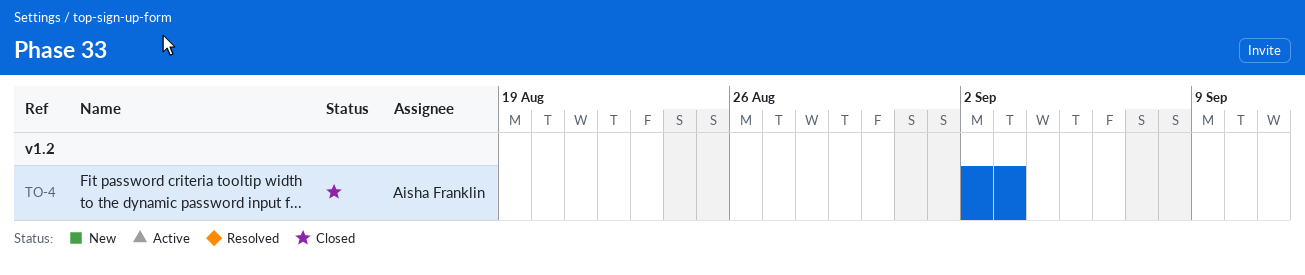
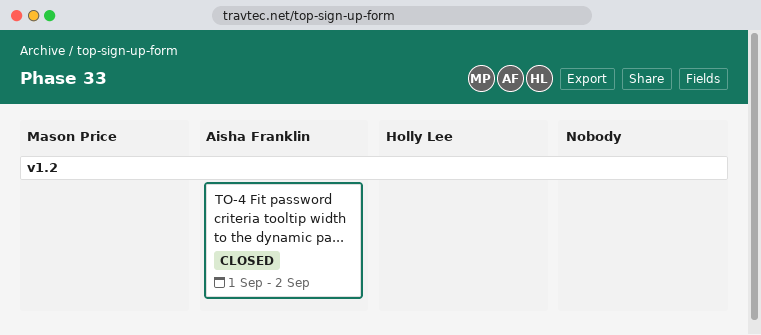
TO-4, start: Sep 2 -> Sep 1
TO-4, due: Sep 3 -> Sep 2

